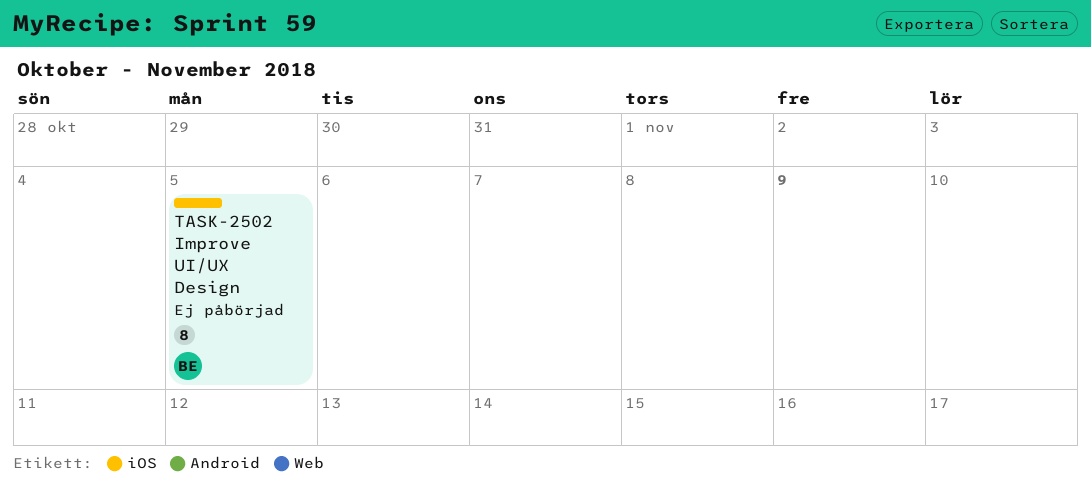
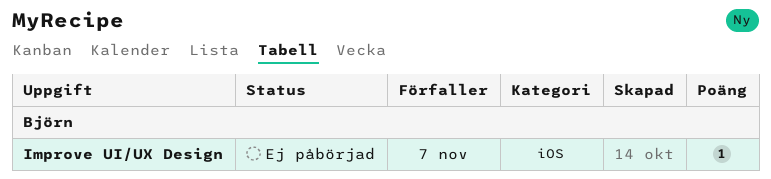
Improve UI/UX Design, estimate: 8 -> 1
Improve UI/UX Design, due: Nov 5 -> Nov 7

